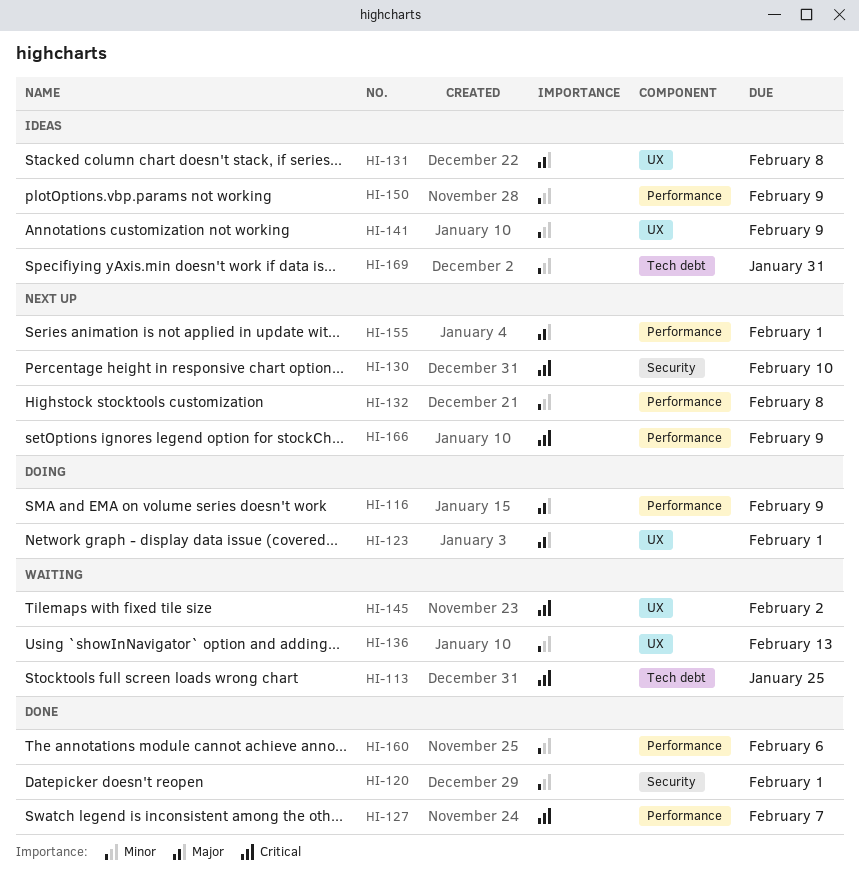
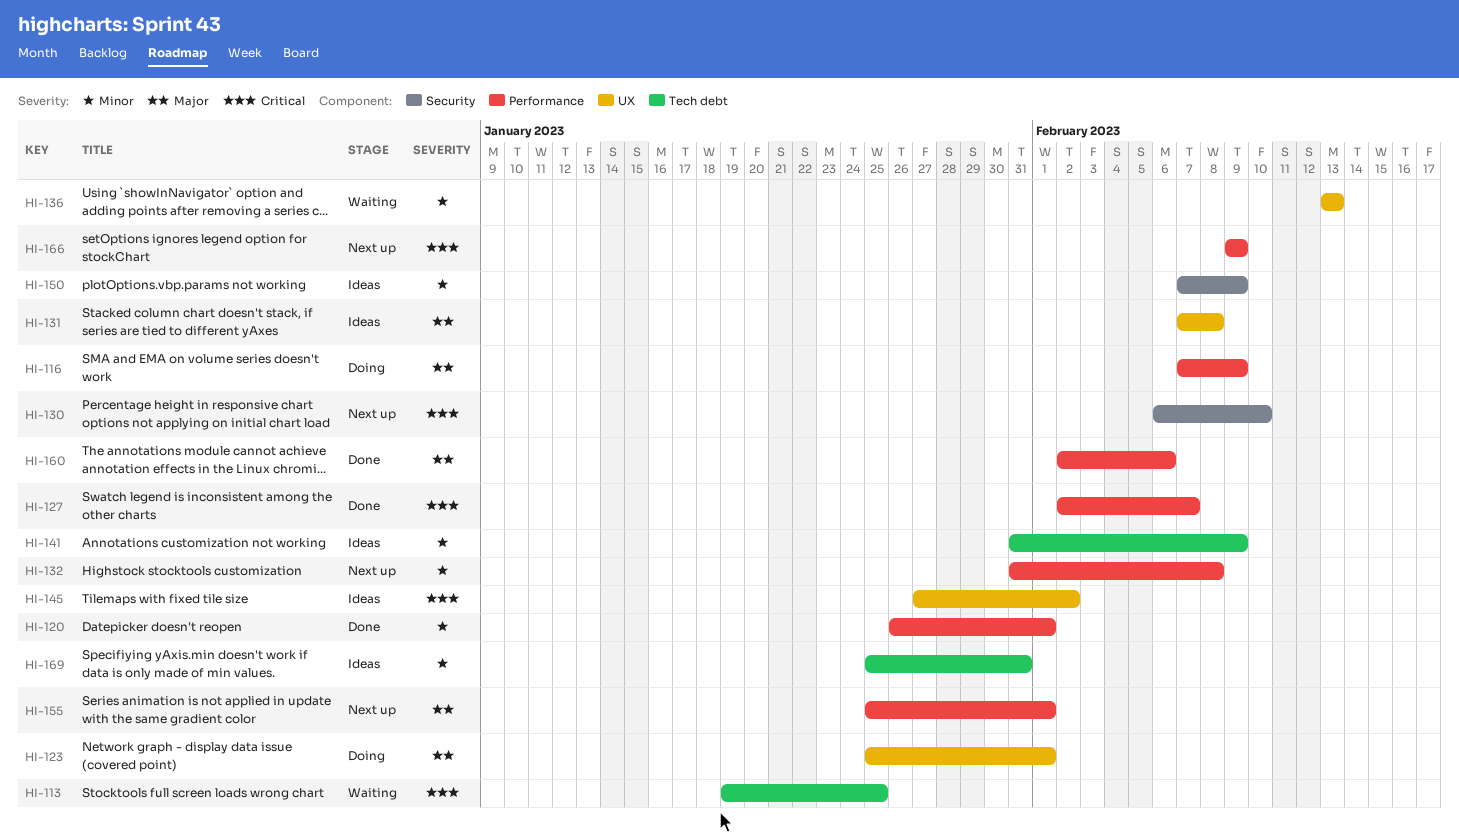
HI-120, label: Security -> Performance
HI-141, label: UX -> Tech debt
HI-145, status: Waiting -> Ideas
HI-150, label: Performance -> Security
HI-160, priority: Minor -> Major

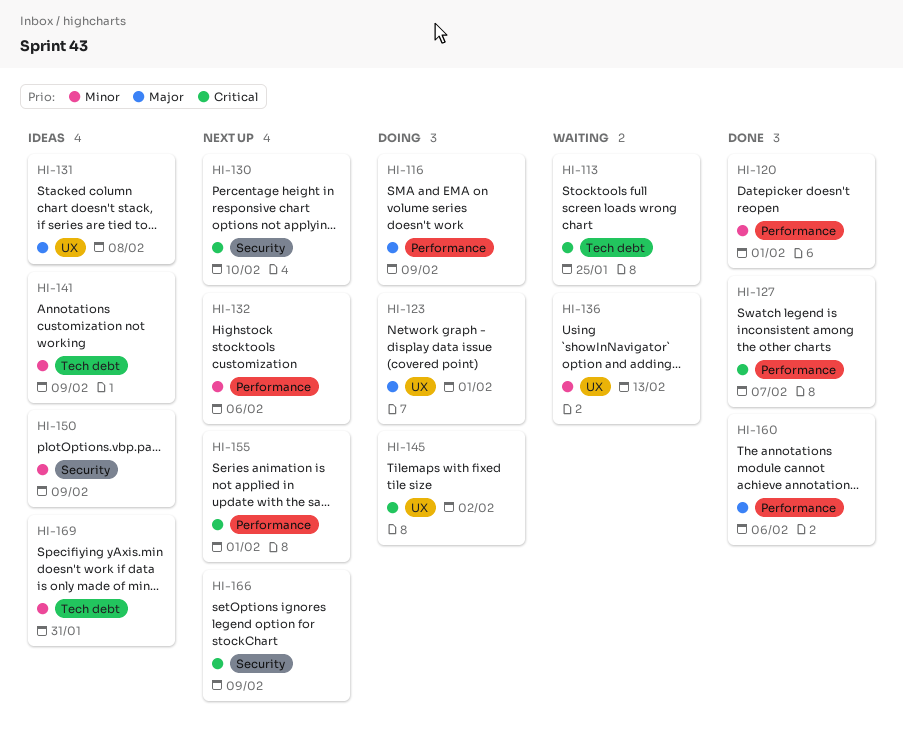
HI-132, due: Feb 8 -> Feb 6
HI-145, status: Ideas -> Doing
HI-155, priority: Major -> Critical
HI-166, label: Performance -> Security

